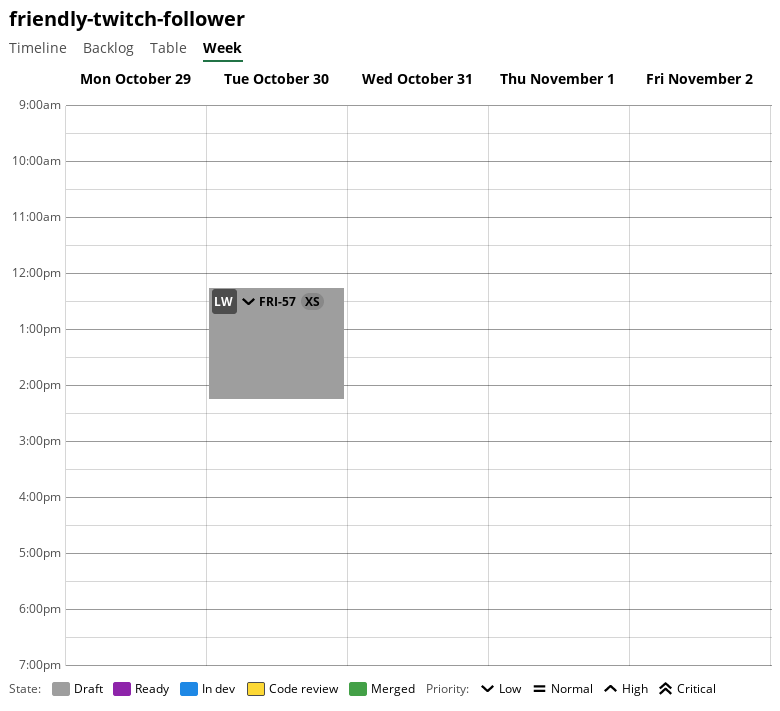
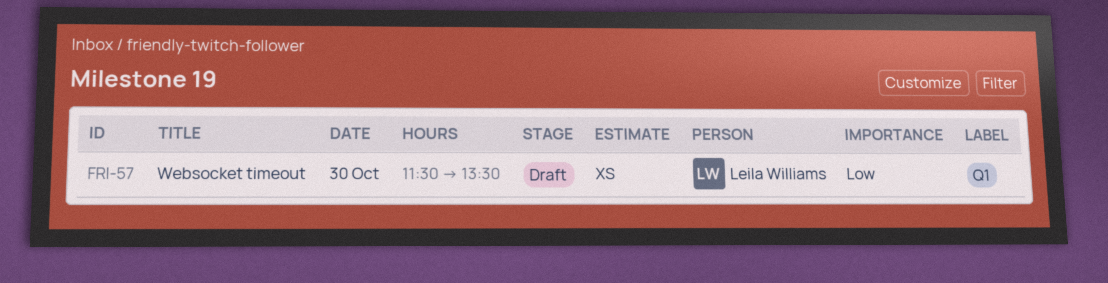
FRI-57, begins: 12:15 -> 11:30
FRI-57, ends: 14:15 -> 13:30

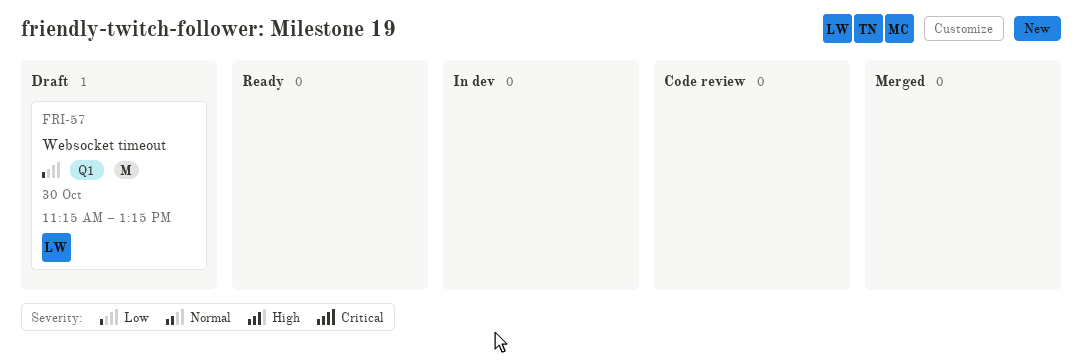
FRI-57, estimate: XS -> M
FRI-57, begins: 11:30 -> 11:15
FRI-57, ends: 13:30 -> 13:15

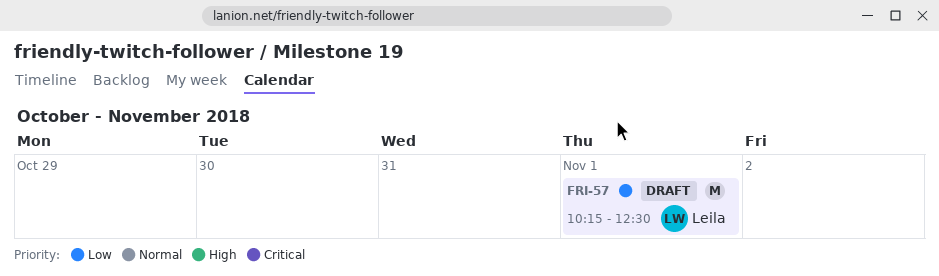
FRI-57, day: Oct 30 -> Nov 1
FRI-57, begins: 11:15 -> 10:15
FRI-57, ends: 13:15 -> 12:30

